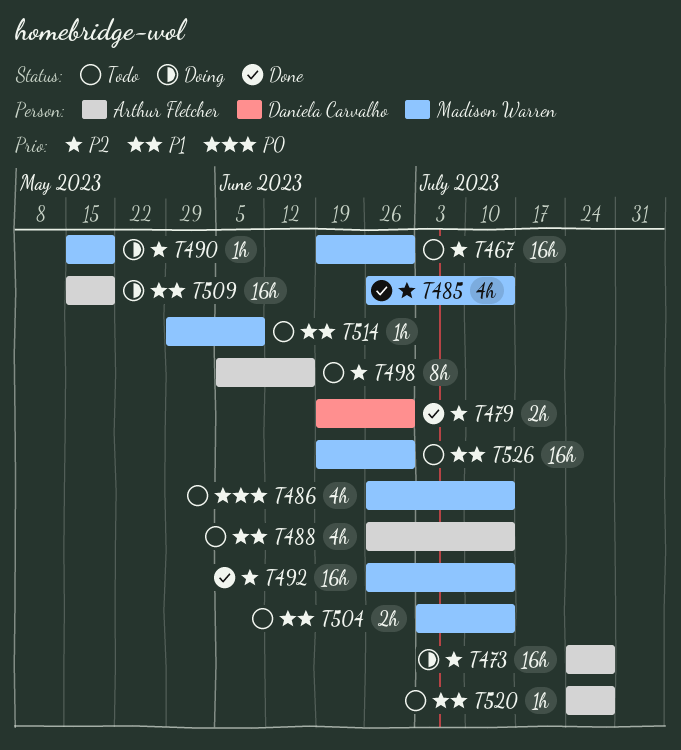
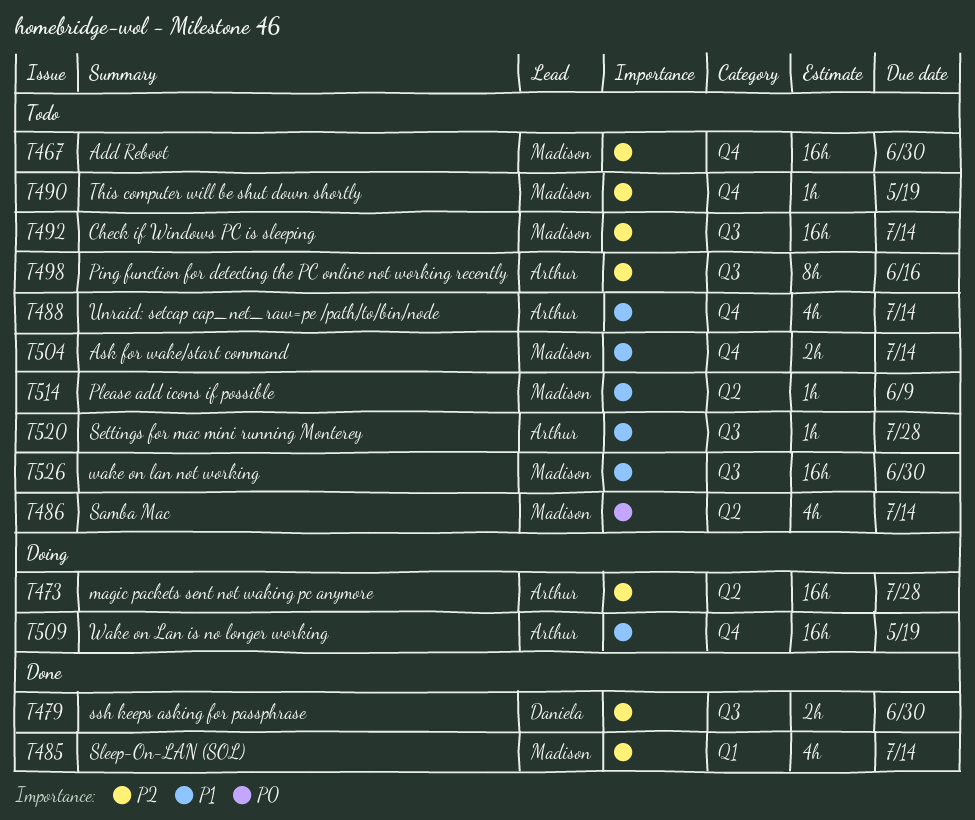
T490, status: Doing -> Todo
T492, status: Done -> Todo

